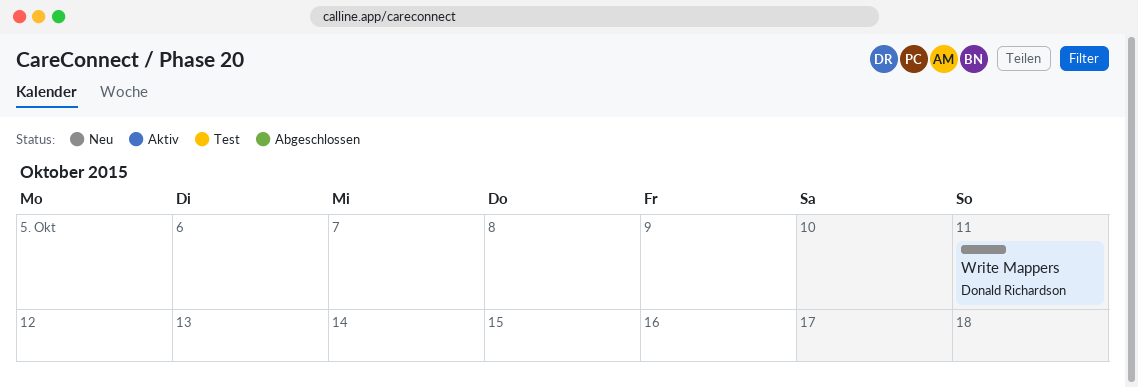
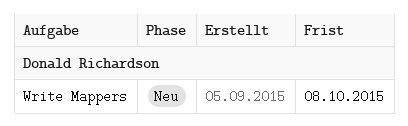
Write Mappers, due: Oct 11 -> Oct 8

